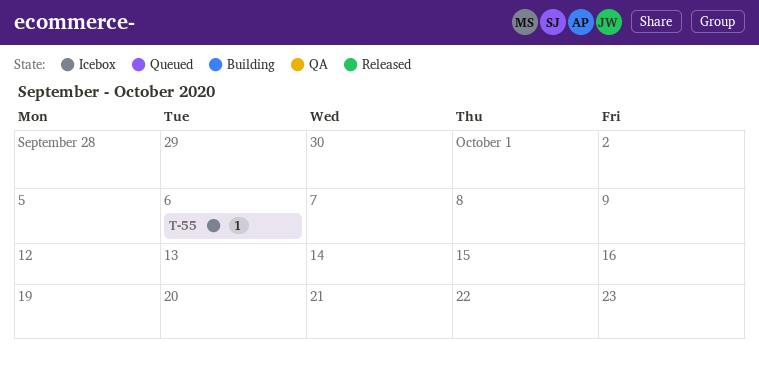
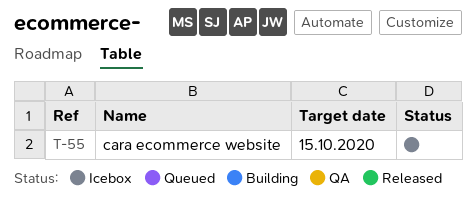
T-55, due: Oct 6 -> Oct 15

